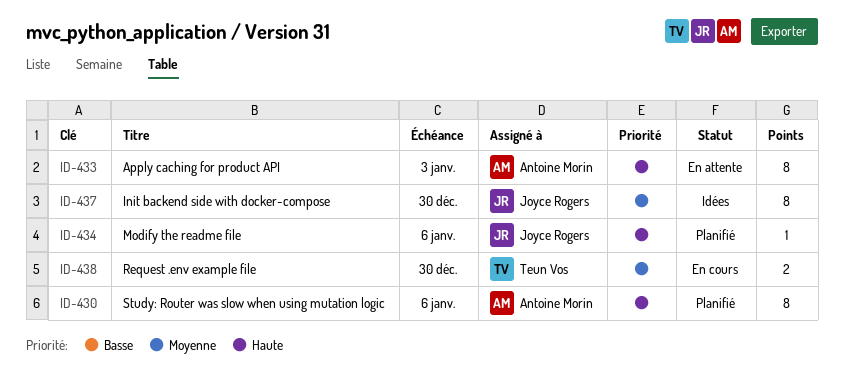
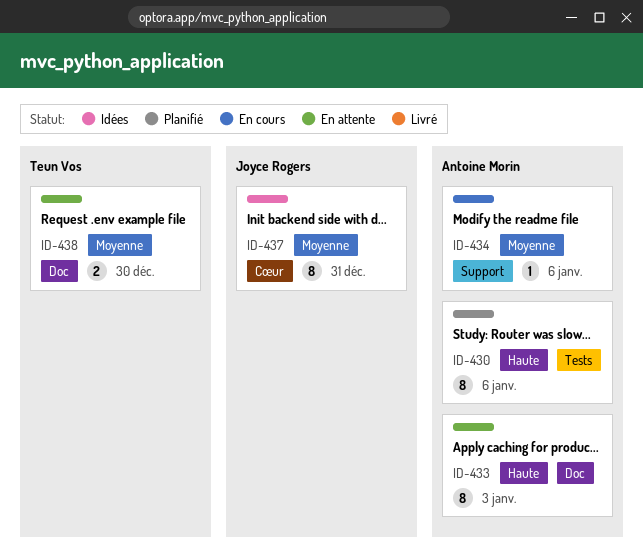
ID-434, status: Planifié -> En cours
ID-434, owner: Joyce Rogers -> Antoine Morin
ID-434, priority: Haute -> Moyenne
ID-437, due: Dec 30 -> Dec 31
ID-438, status: En cours -> En attente

